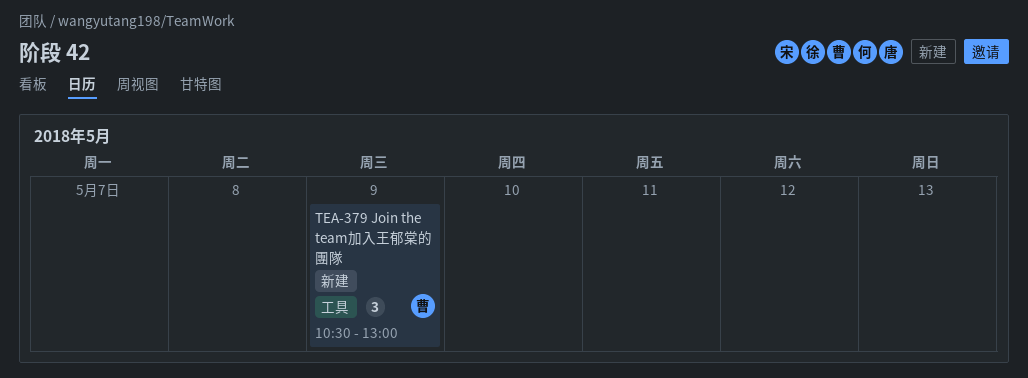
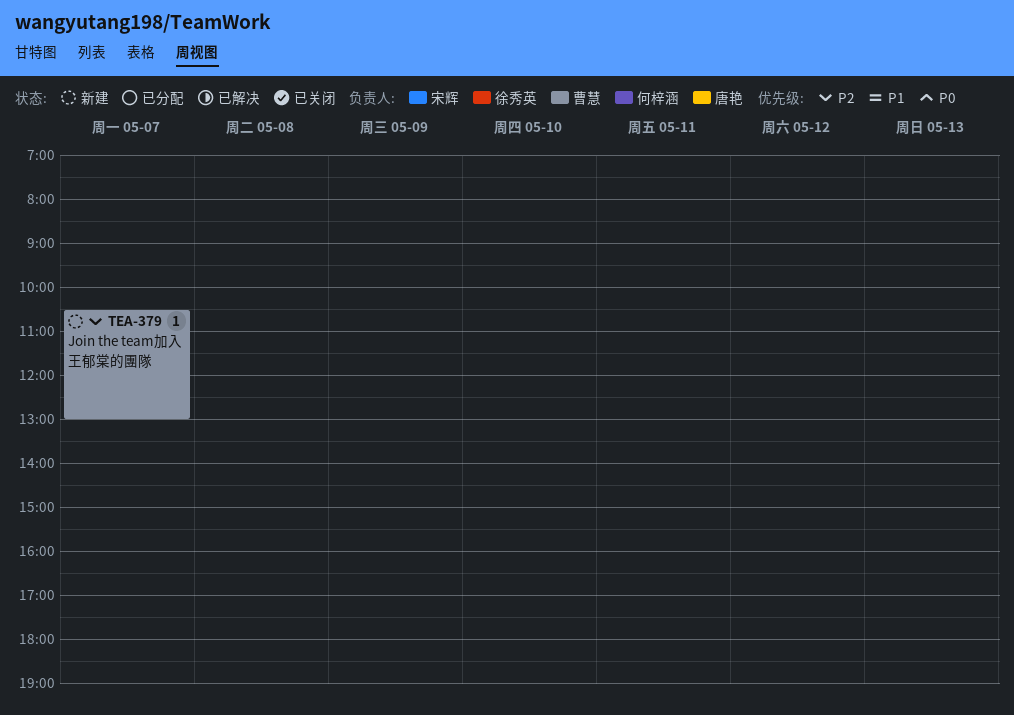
TEA-379, estimate: 3 -> 1
TEA-379, day: May 9 -> May 7

